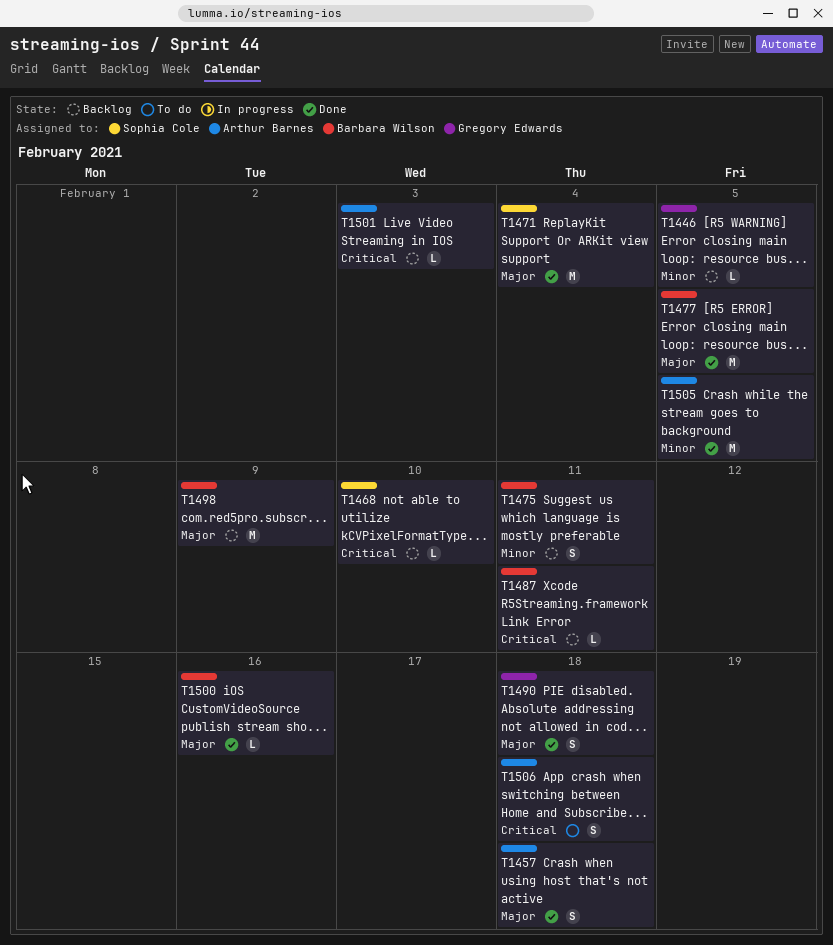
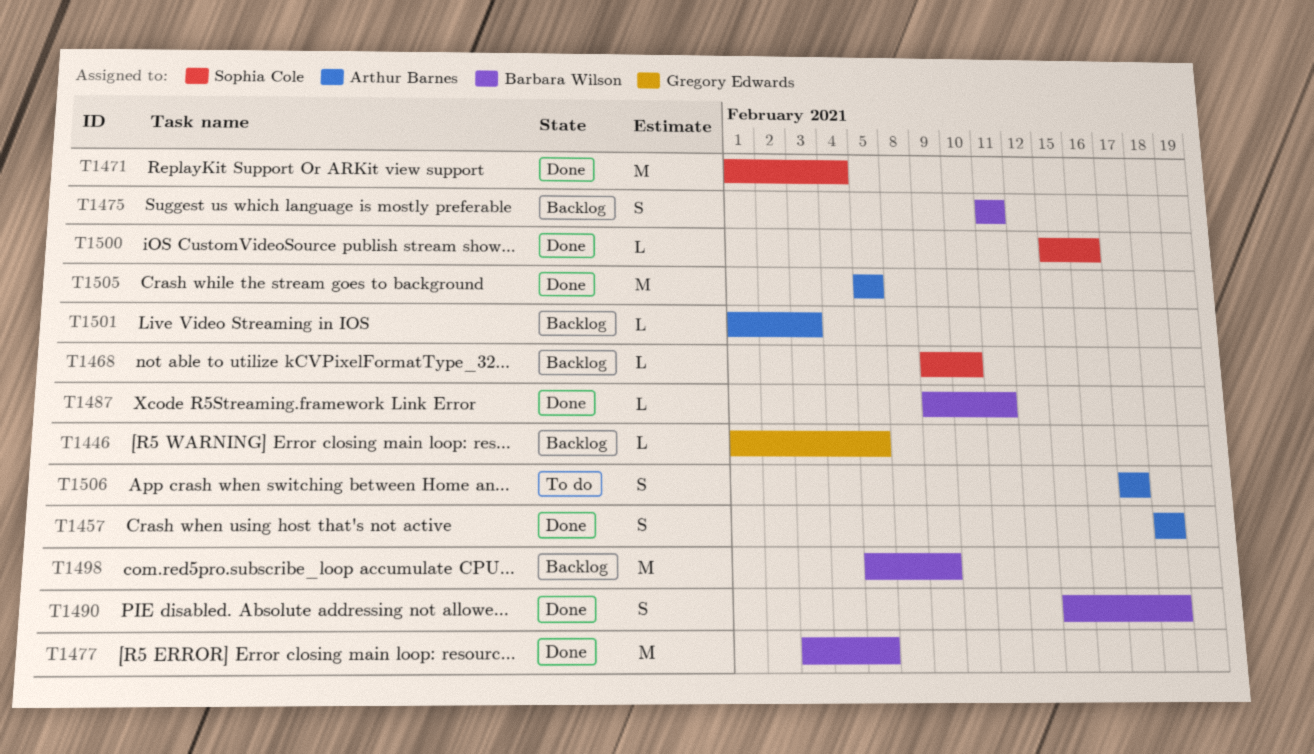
T1487, status: Backlog -> Done
T1490, owner: Gregory Edwards -> Barbara Wilson
T1500, owner: Barbara Wilson -> Sophia Cole
T1506, due: Feb 18 -> Feb 17

